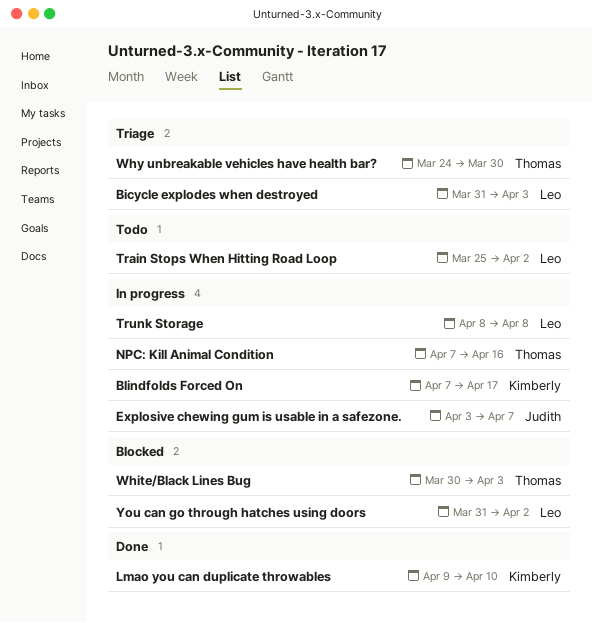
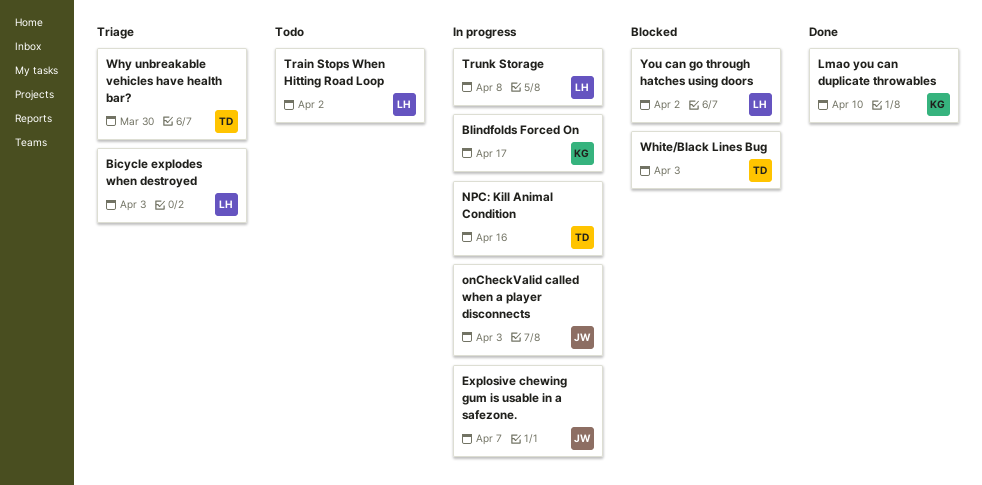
onCheckValid called when a player disconnects: none -> present

